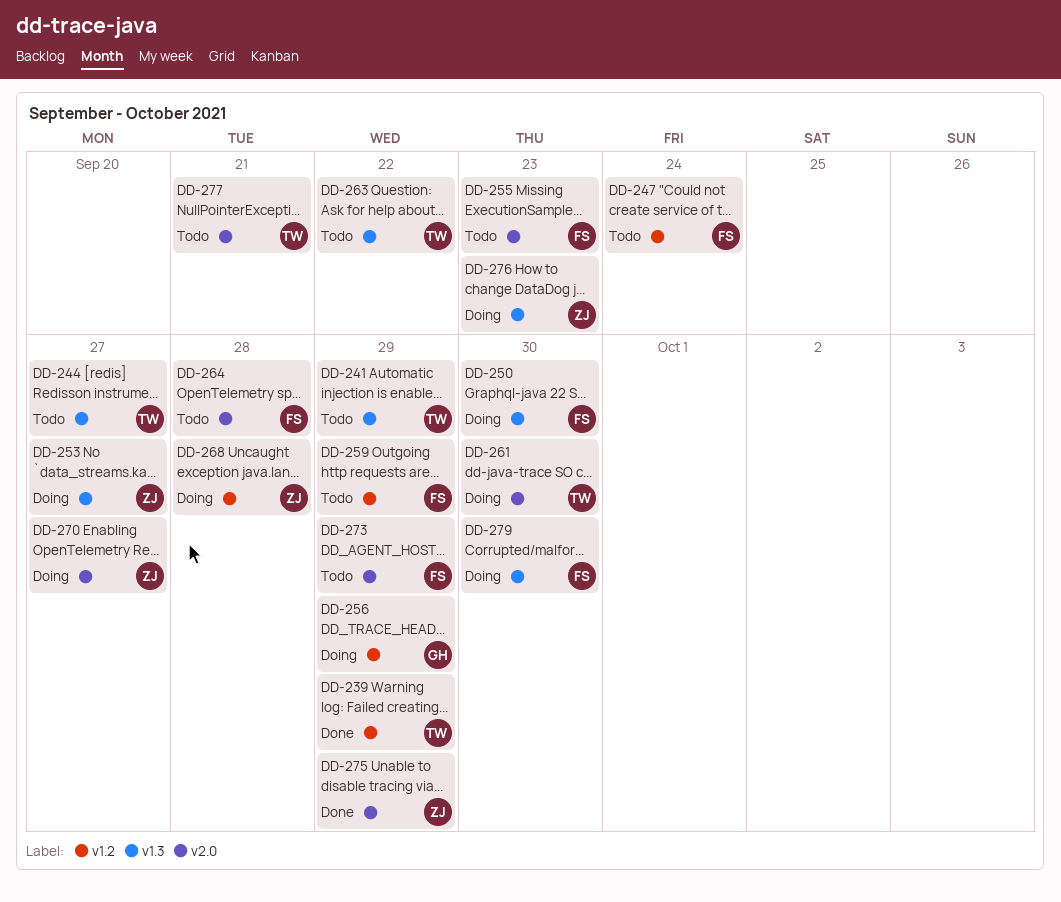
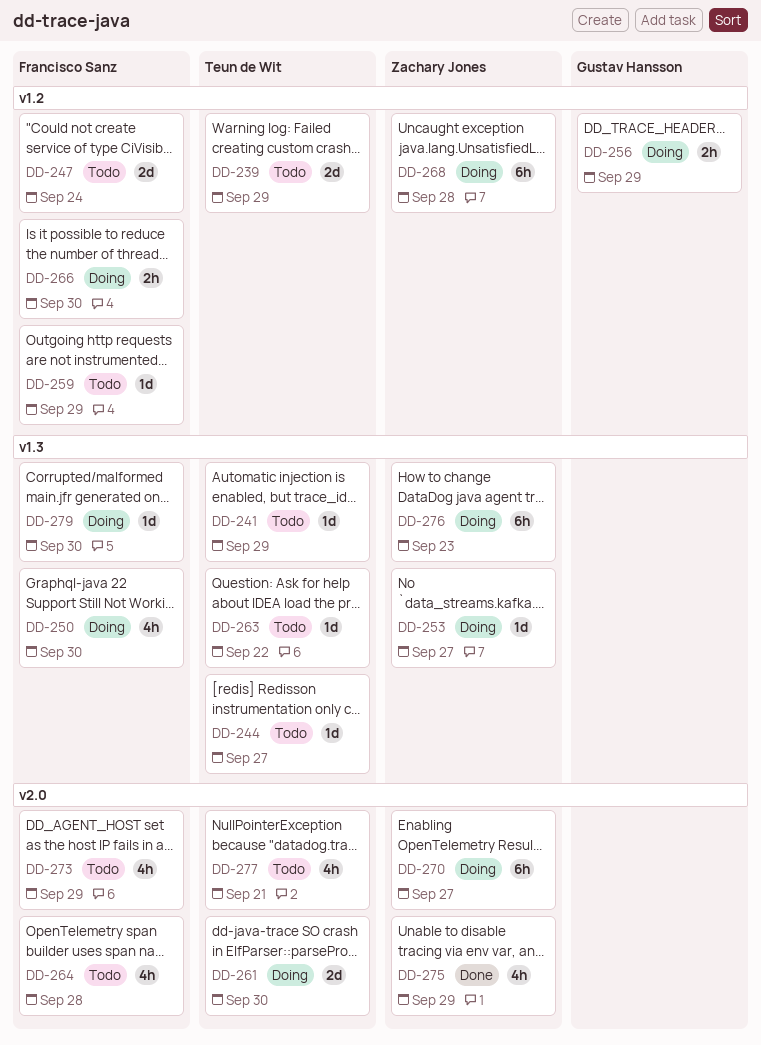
DD-239, status: Done -> Todo
DD-255: present -> none
DD-266: none -> present

